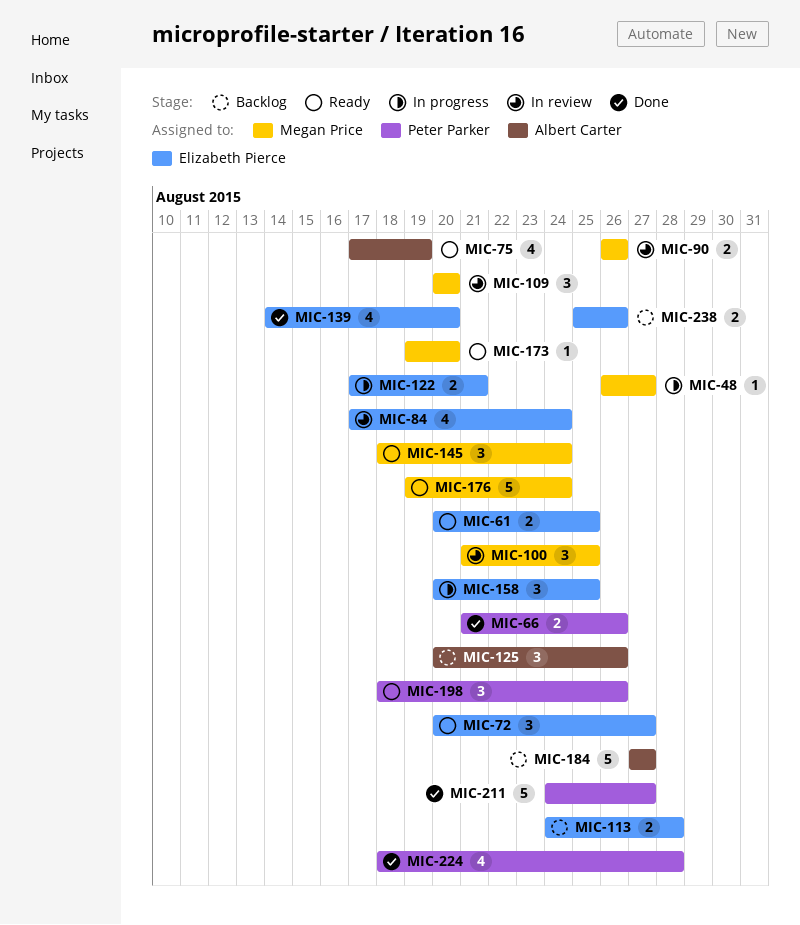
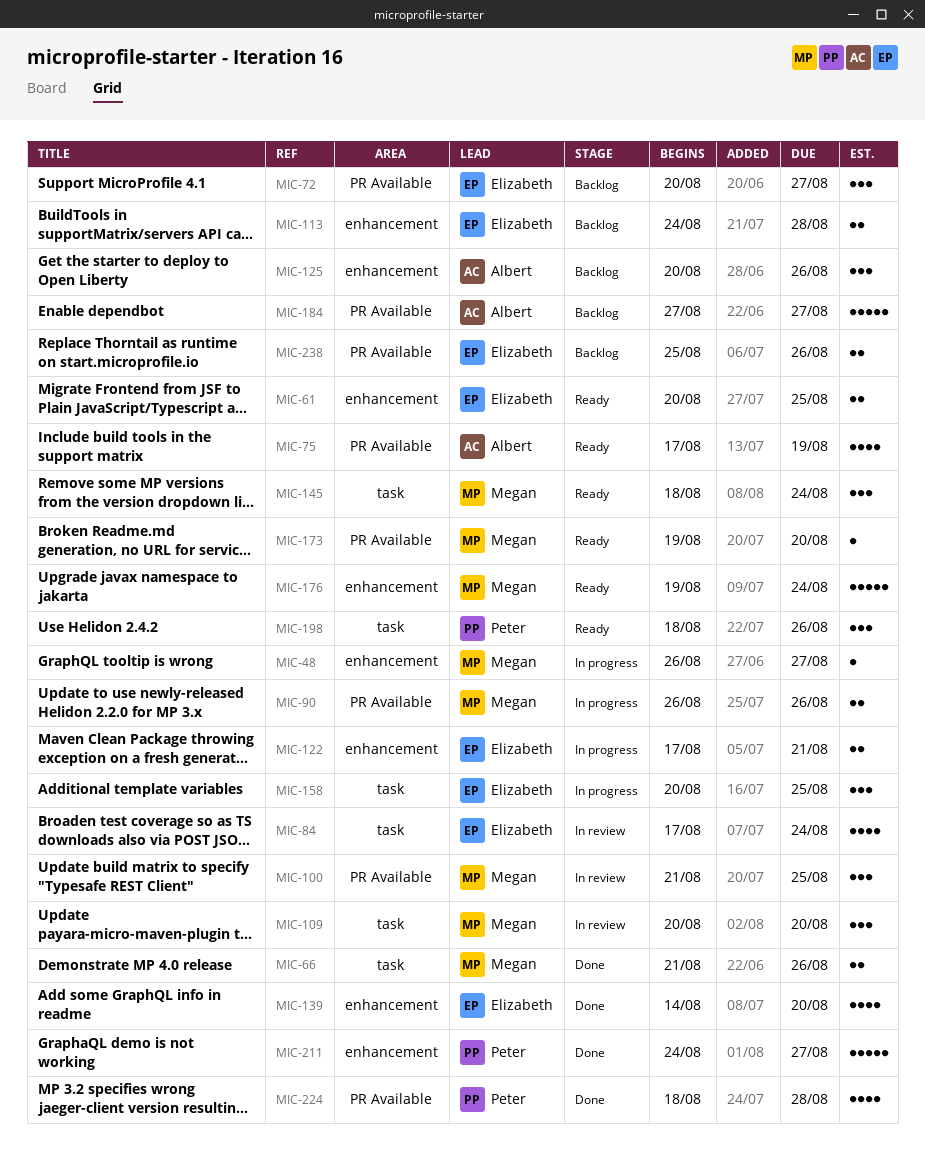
MIC-66, owner: Peter Parker -> Megan Price
MIC-72, status: Ready -> Backlog
MIC-90, status: In review -> In progress

